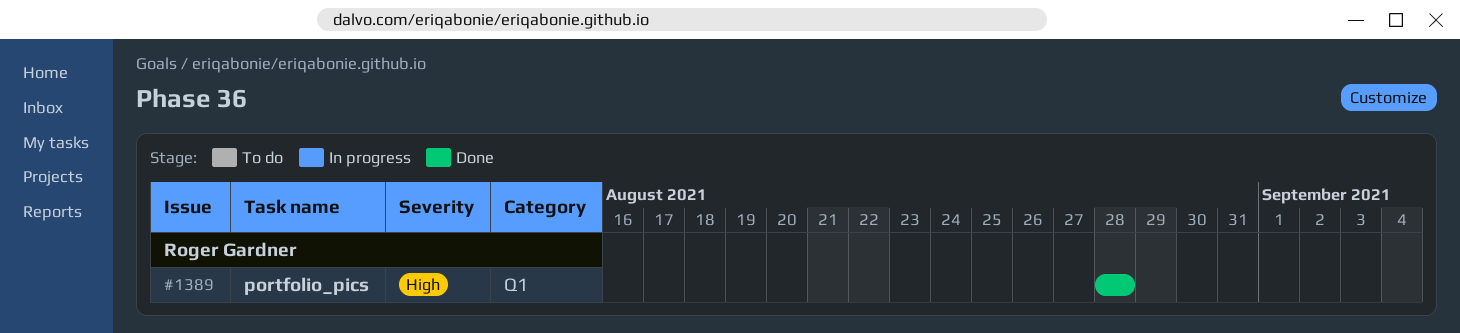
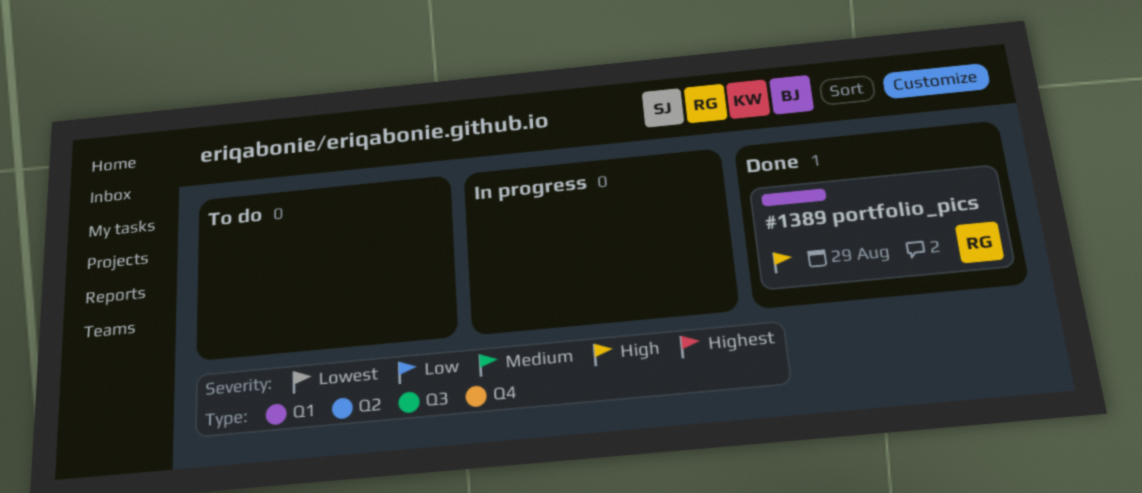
#1389, due: Aug 28 -> Aug 29

